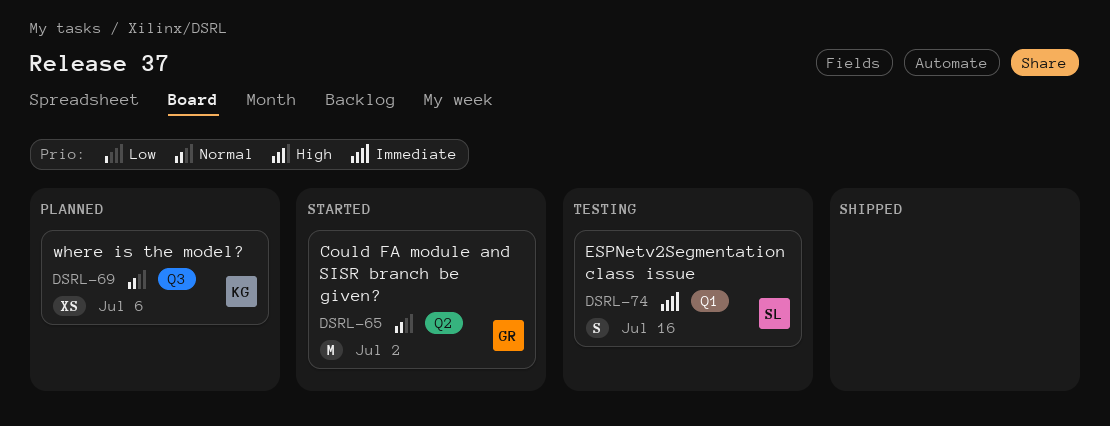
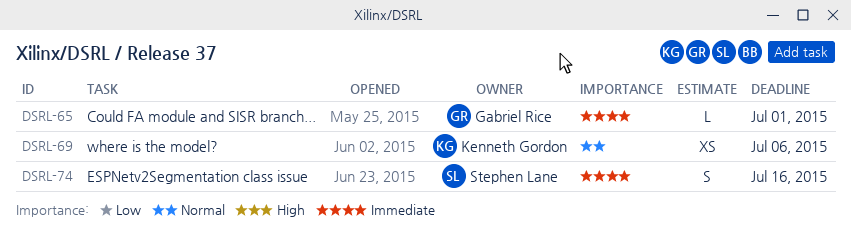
DSRL-65, priority: Normal -> Immediate
DSRL-65, estimate: M -> L
DSRL-65, due: Jul 2 -> Jul 1

